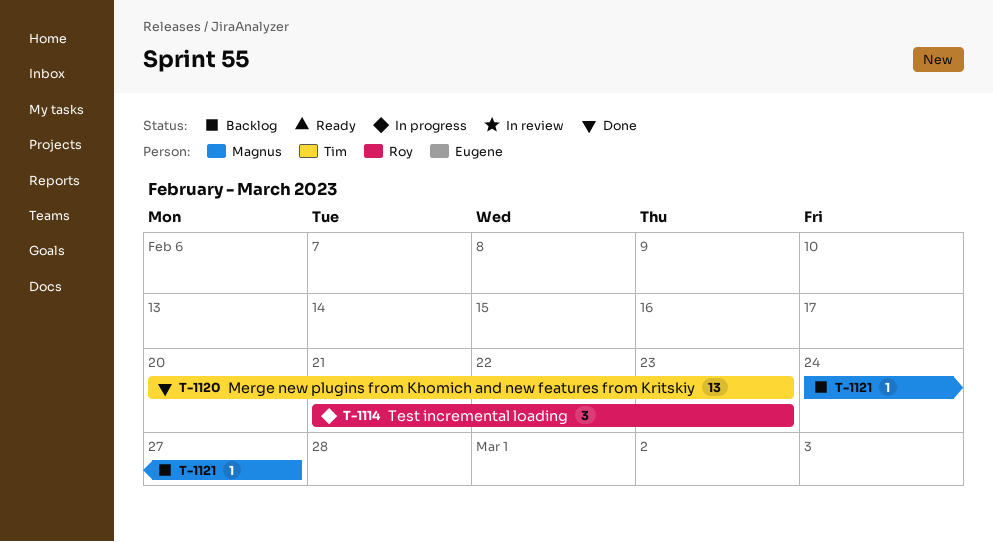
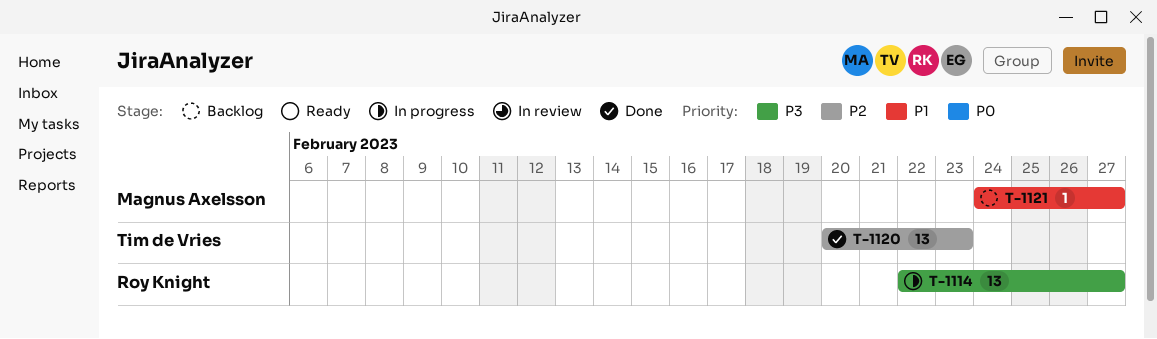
T-1114, estimate: 3 -> 13
T-1114, start: Feb 21 -> Feb 22
T-1114, due: Feb 23 -> Feb 27

